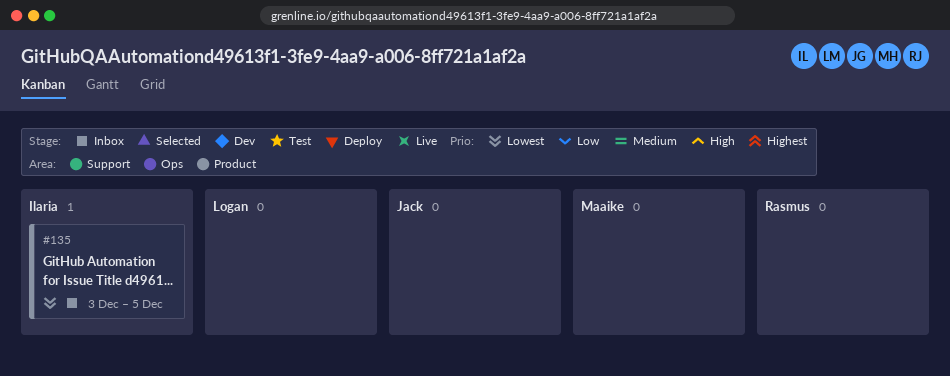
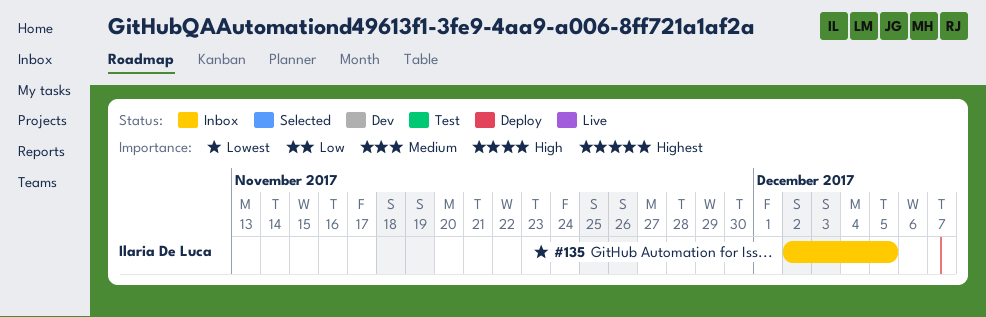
#135, start: Dec 3 -> Dec 2

